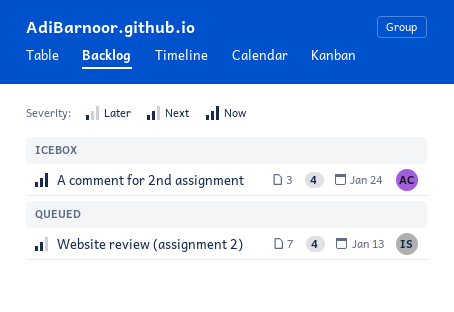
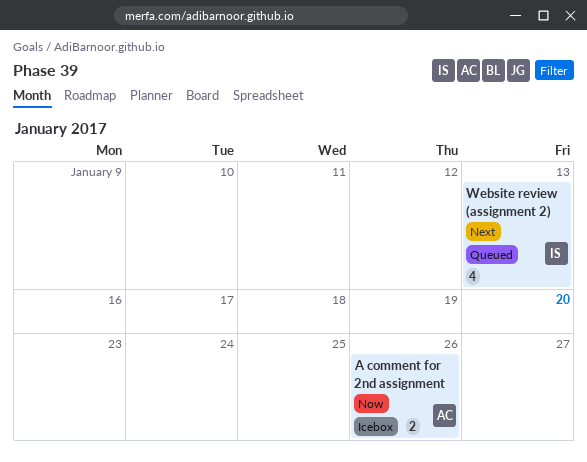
A comment for 2nd assignment, estimate: 4 -> 2
A comment for 2nd assignment, due: Jan 24 -> Jan 26

